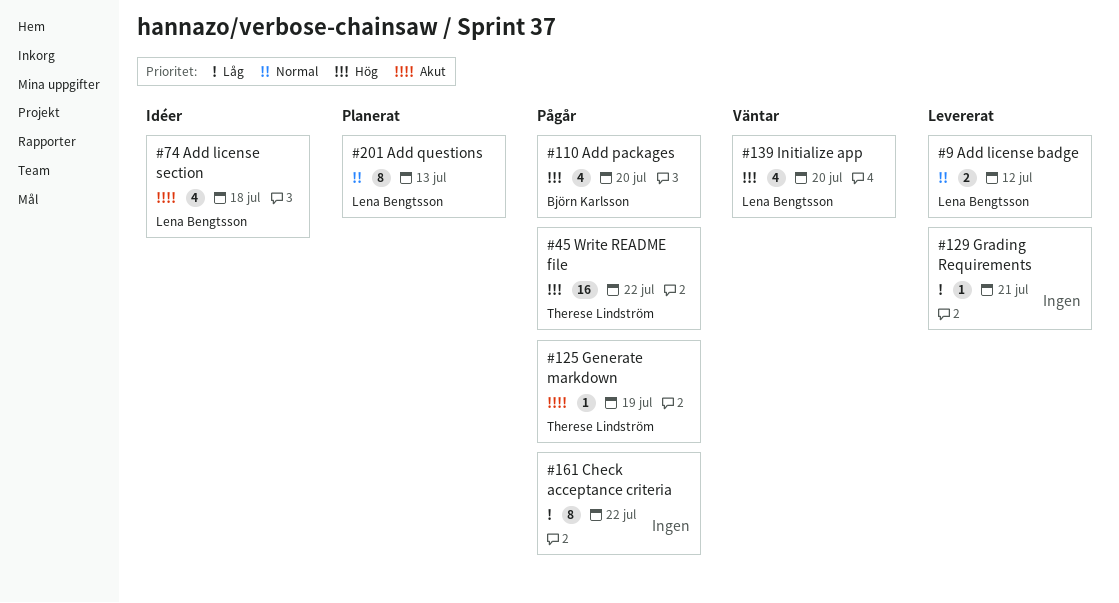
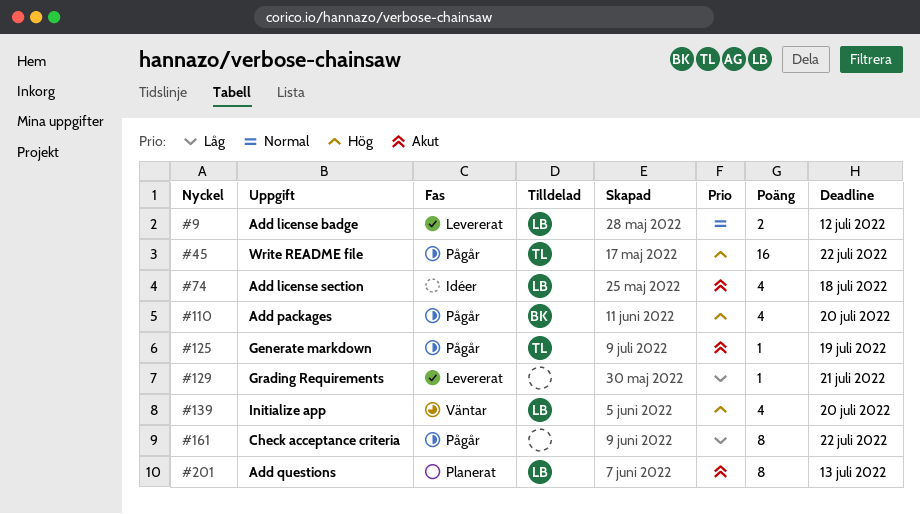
#201, priority: Normal -> Akut

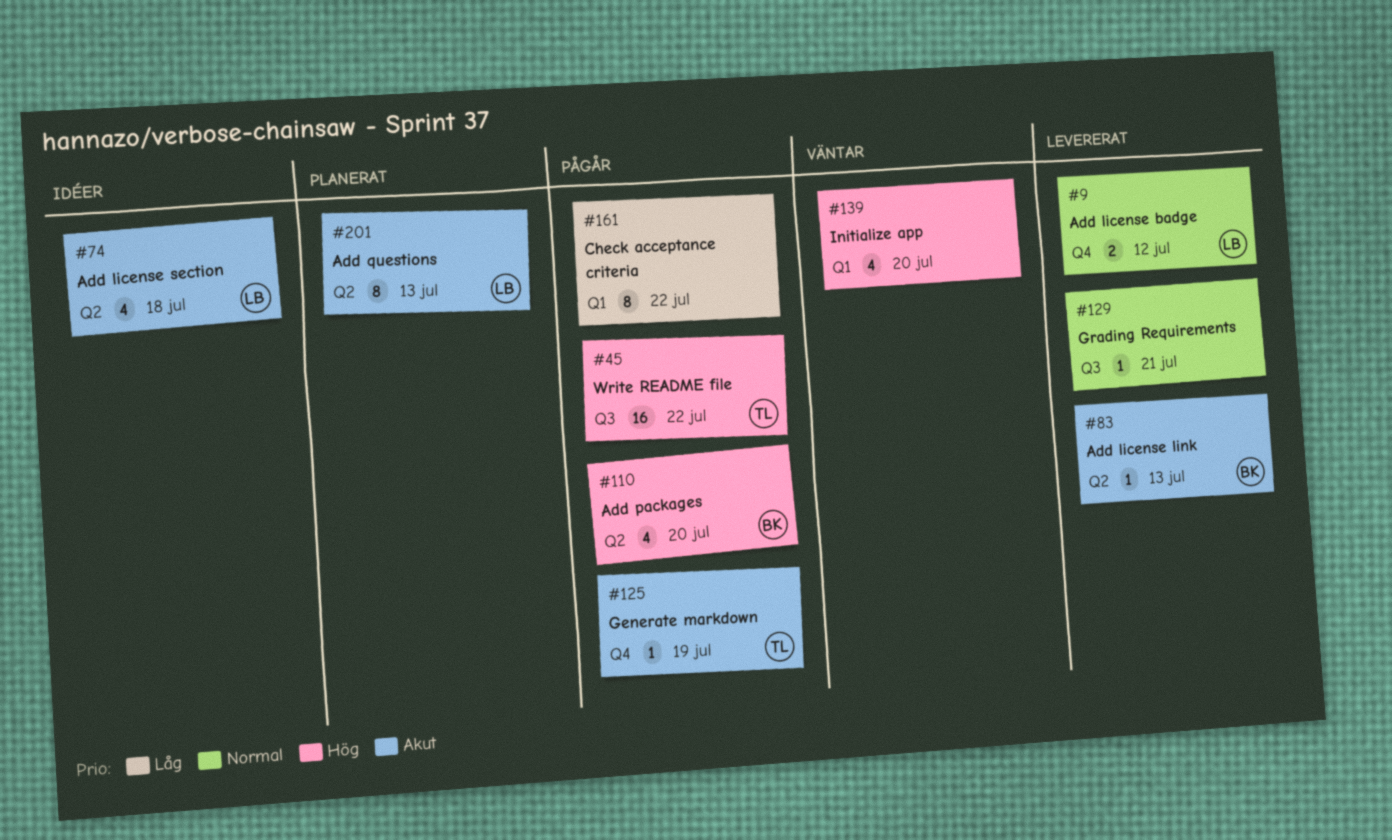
#83: none -> present
#129, priority: Låg -> Normal
#139, owner: LB -> none

